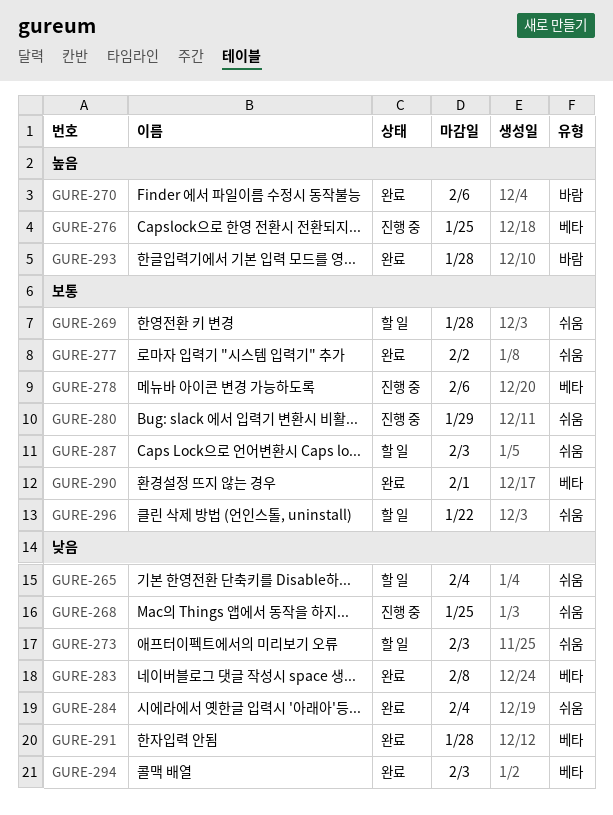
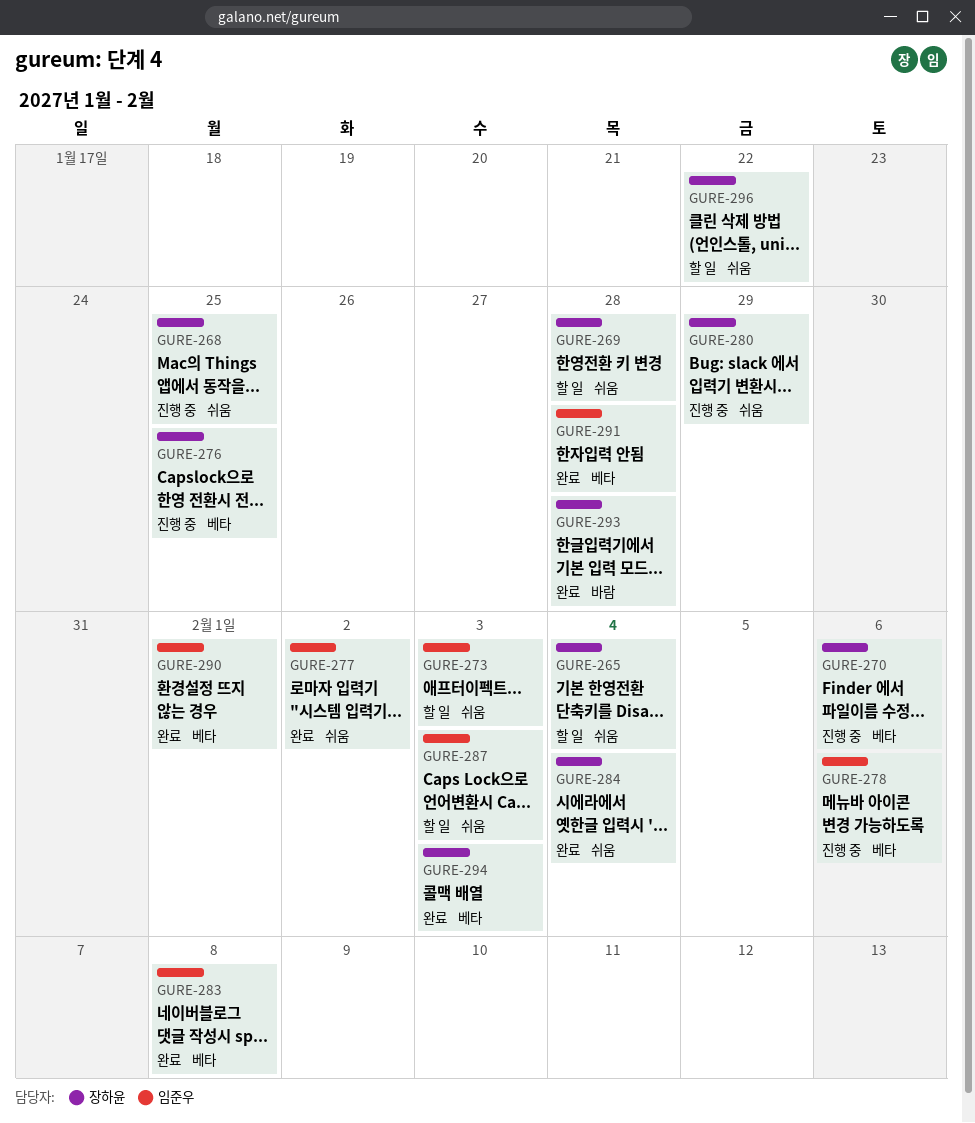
GURE-270, status: 완료 -> 진행 중
GURE-270, label: 바람 -> 베타

